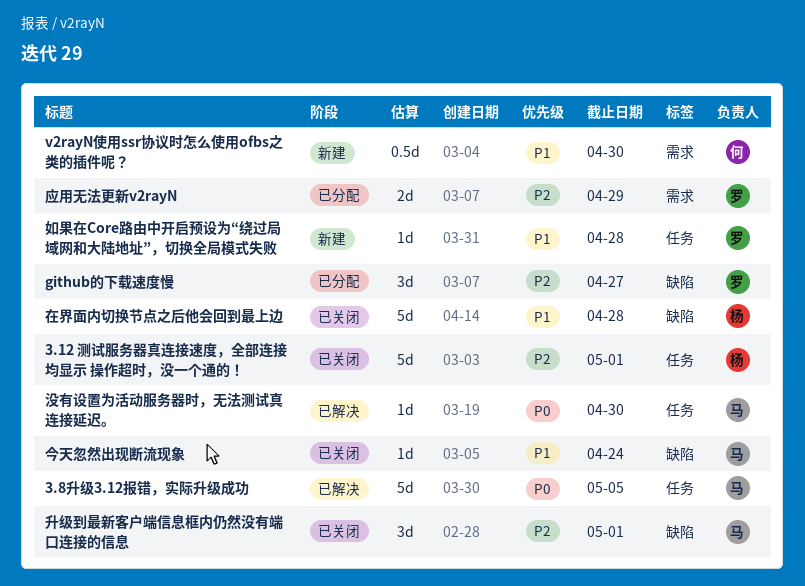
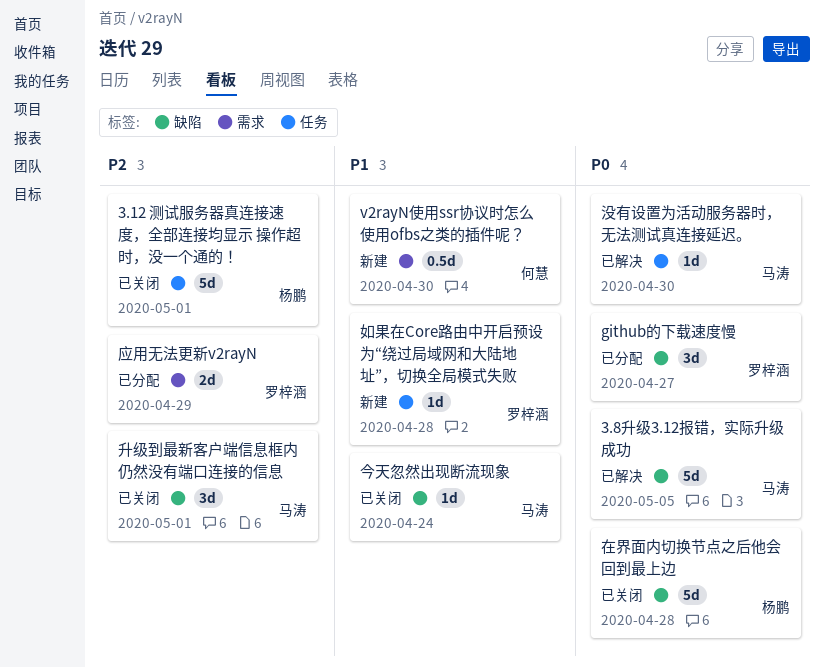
3.8升级3.12报错，实际升级成功, label: 任务 -> 缺陷
github的下载速度慢, priority: P2 -> P0
在界面内切换节点之后他会回到最上边, priority: P1 -> P0

